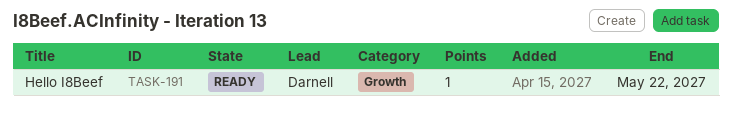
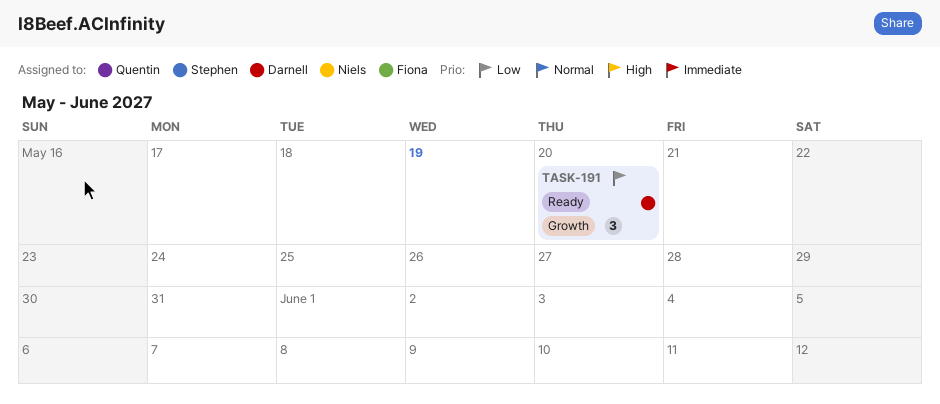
TASK-191, estimate: 1 -> 3
TASK-191, due: May 22 -> May 20

